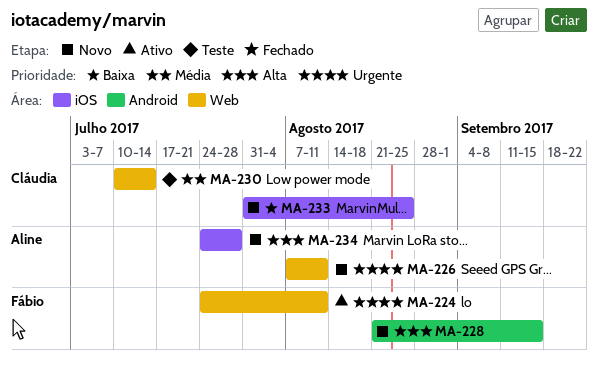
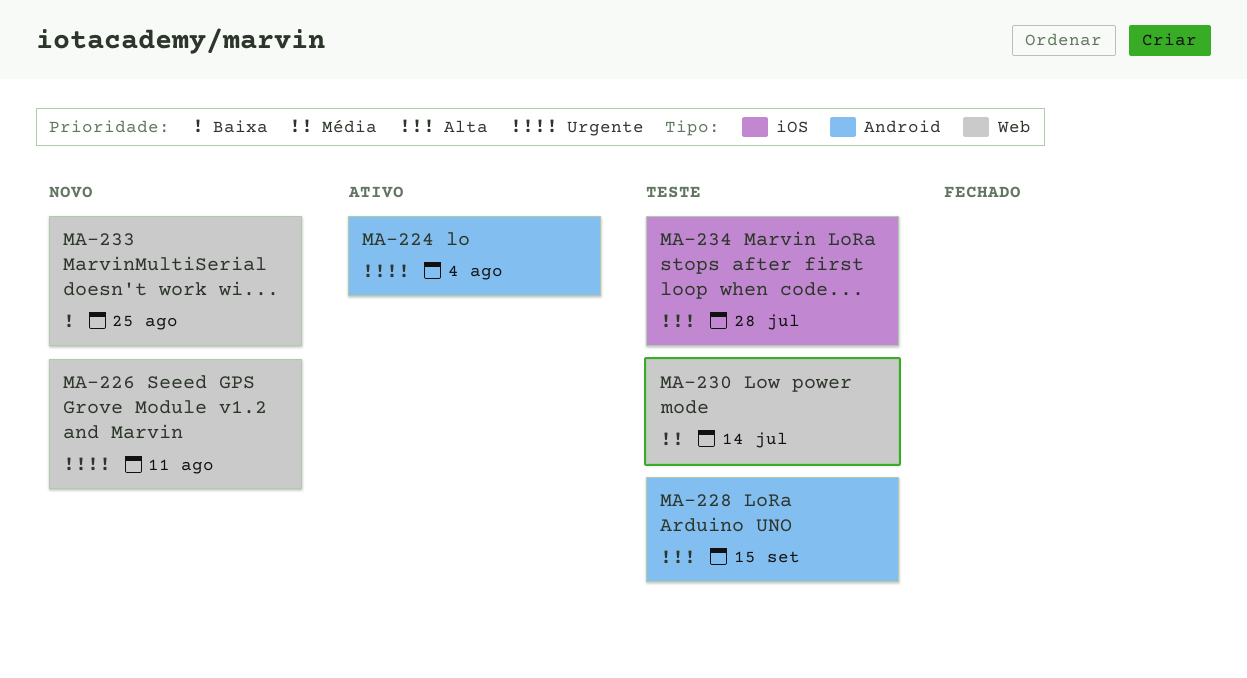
MA-224, label: Web -> Android
MA-224, due: Aug 11 -> Aug 4
MA-228, status: Novo -> Teste
MA-233, label: iOS -> Web
MA-234, status: Novo -> Teste

